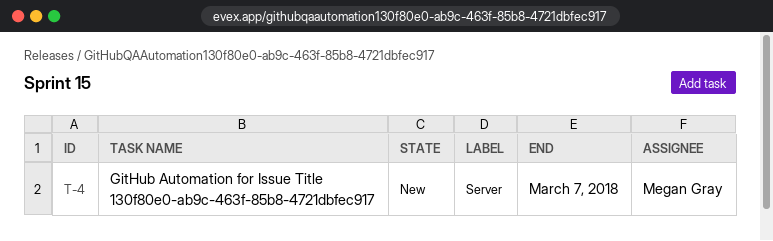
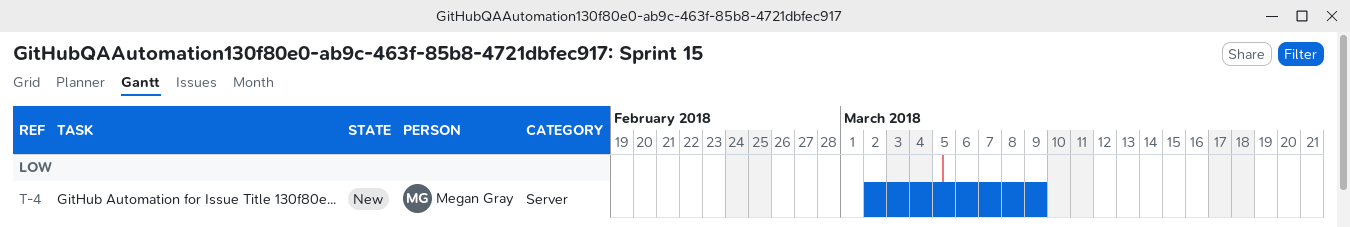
T-4, due: Mar 7 -> Mar 9

